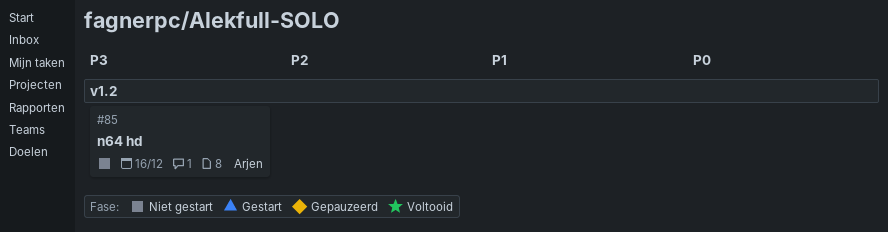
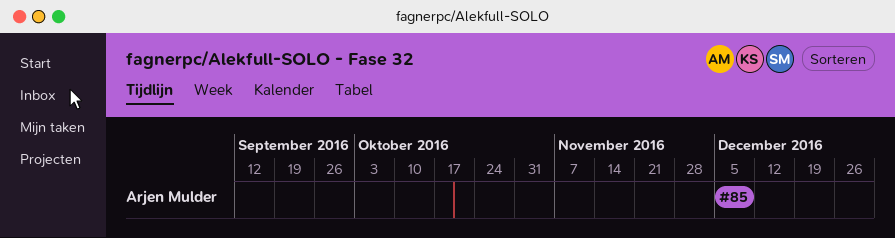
#85, due: Dec 16 -> Dec 9

